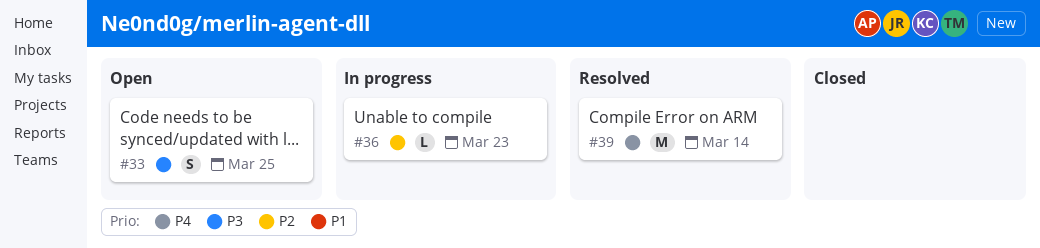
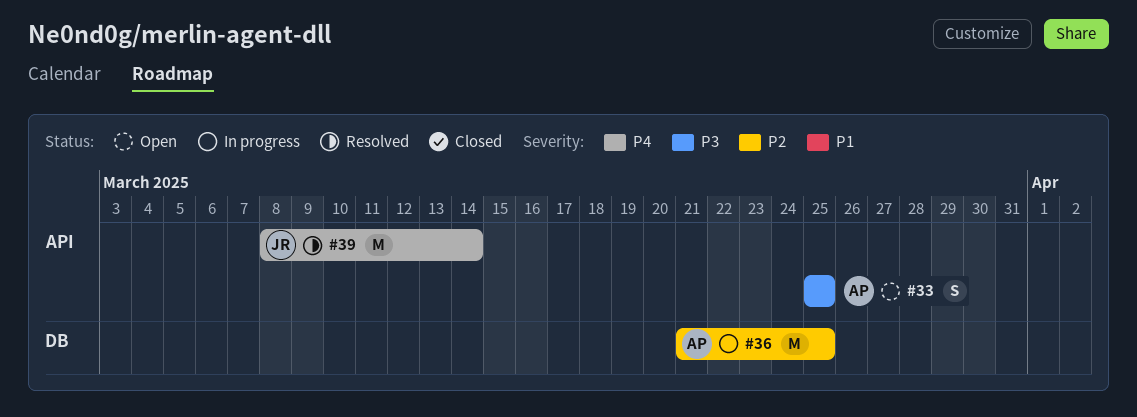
#36, estimate: L -> M
#36, due: Mar 23 -> Mar 25

